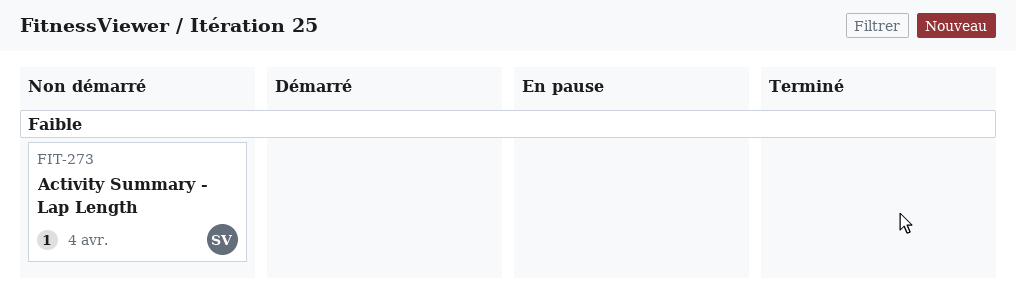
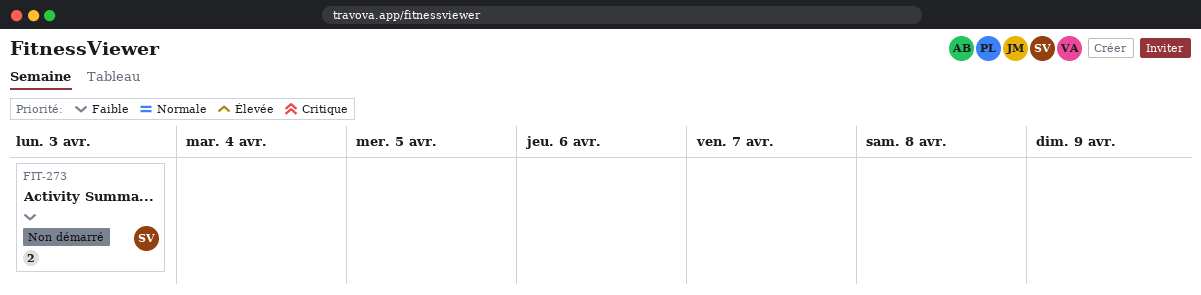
FIT-273, estimate: 1 -> 2
FIT-273, due: Apr 4 -> Apr 3

